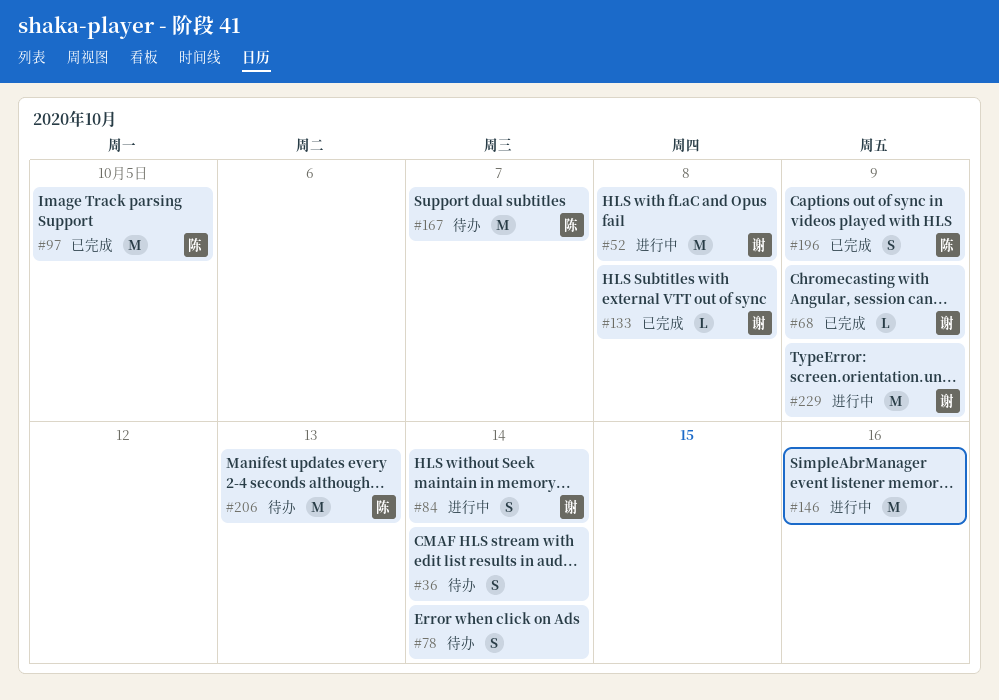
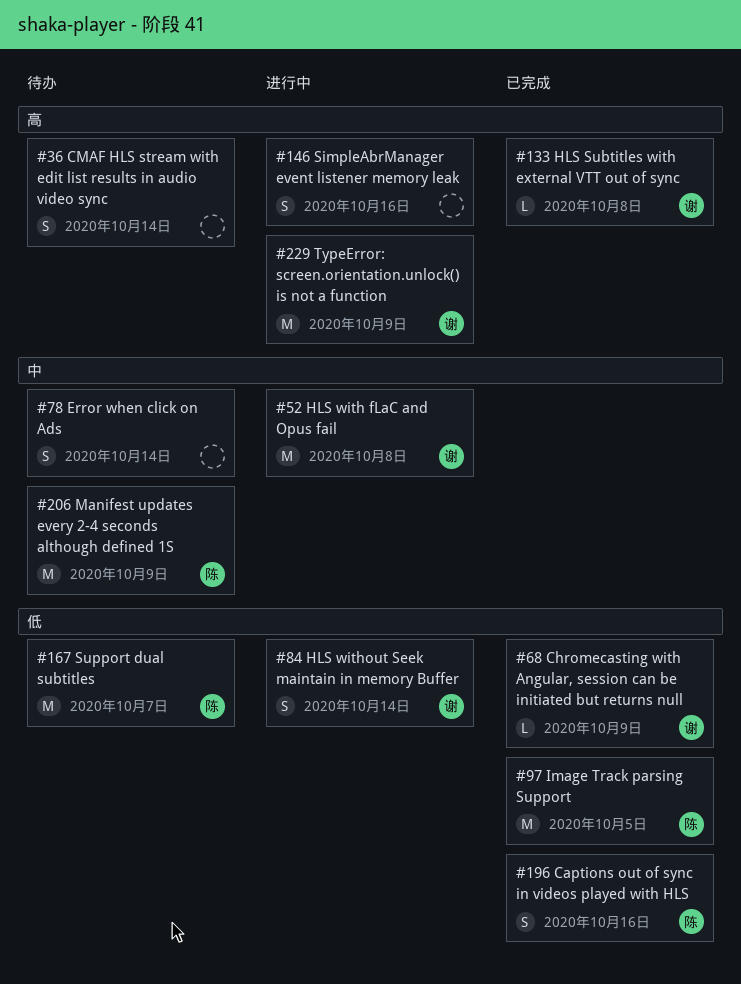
#146, estimate: M -> S
#196, due: Oct 9 -> Oct 16
#206, due: Oct 13 -> Oct 9

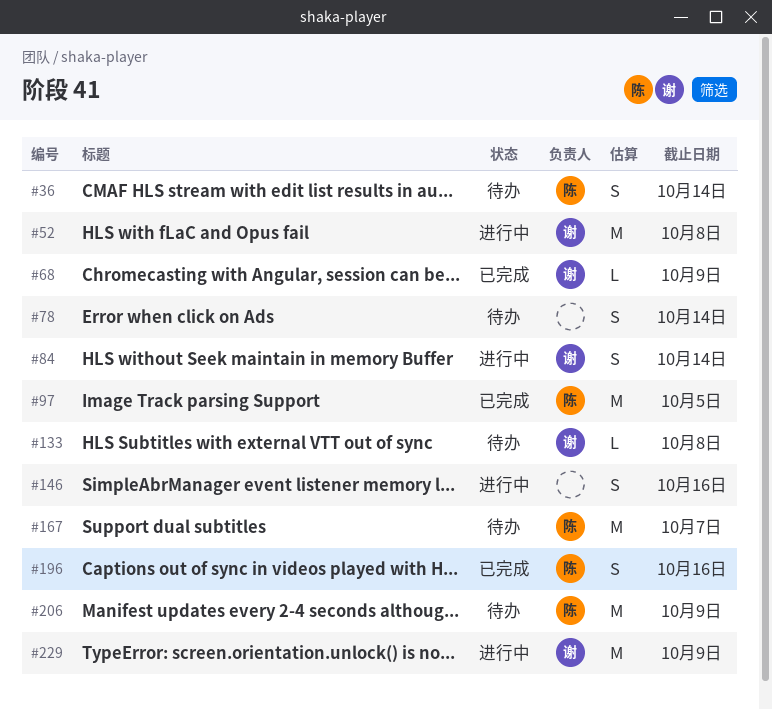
#36, owner: none -> 陈
#133, status: 已完成 -> 待办

